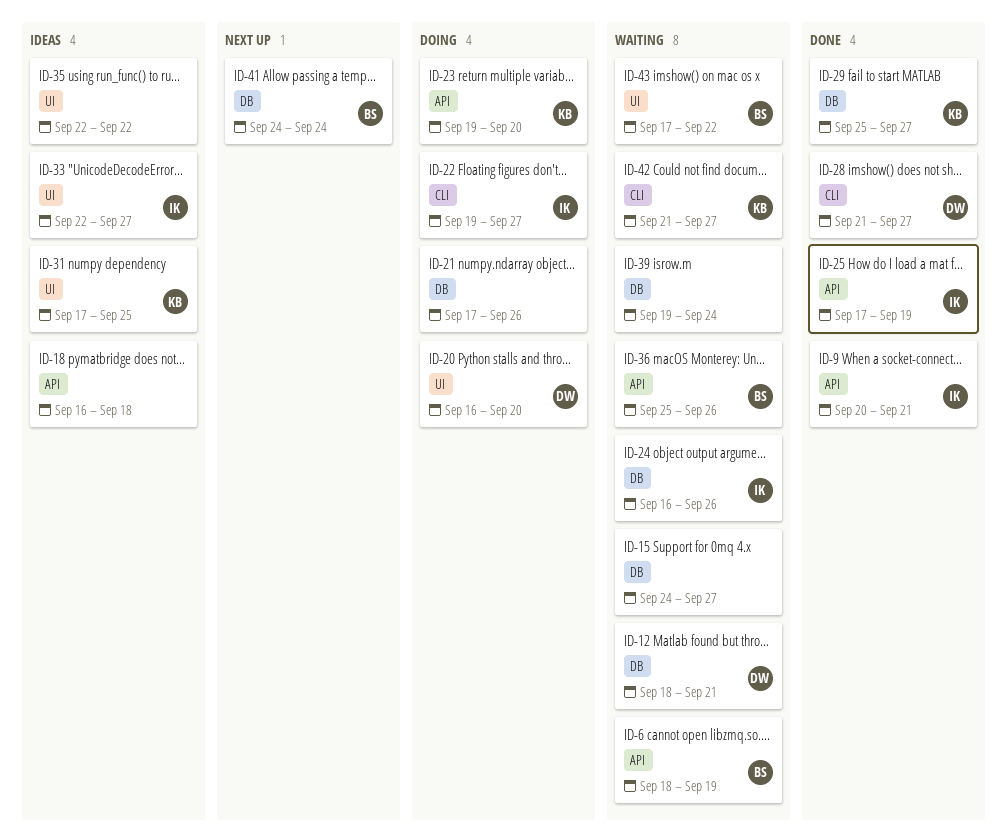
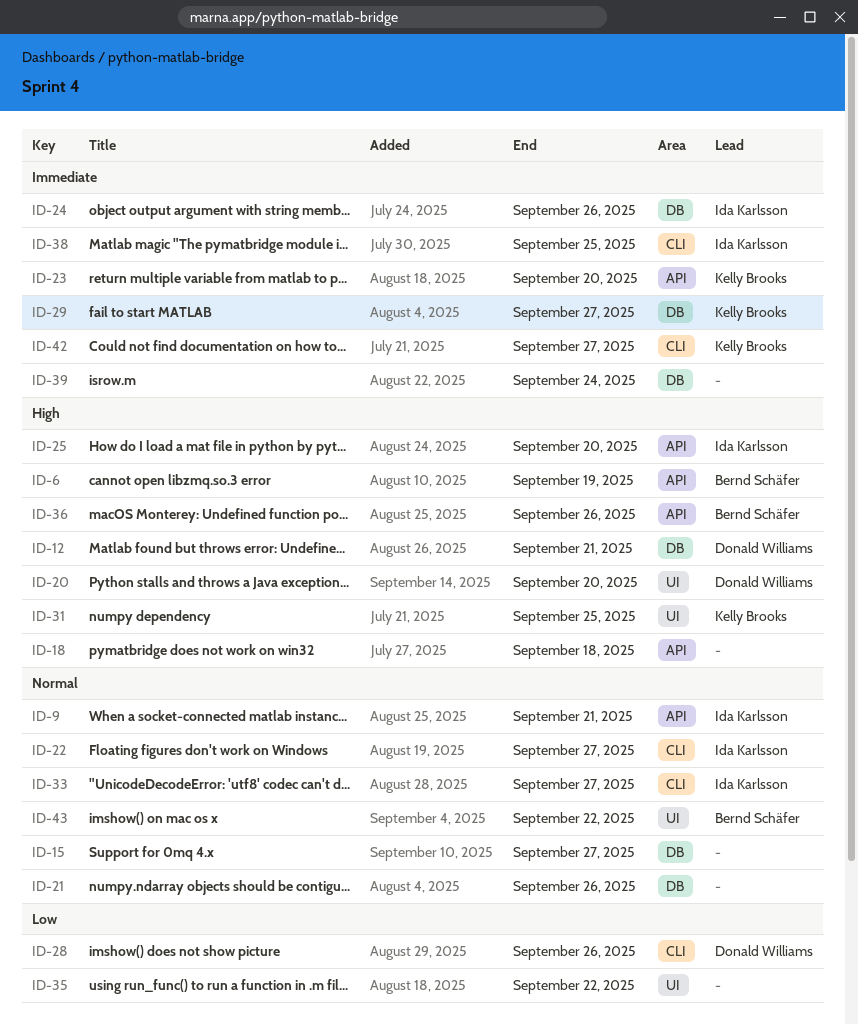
ID-25, due: Sep 19 -> Sep 20
ID-28, due: Sep 27 -> Sep 26
ID-33, label: UI -> CLI
ID-38: none -> present
ID-41: present -> none

